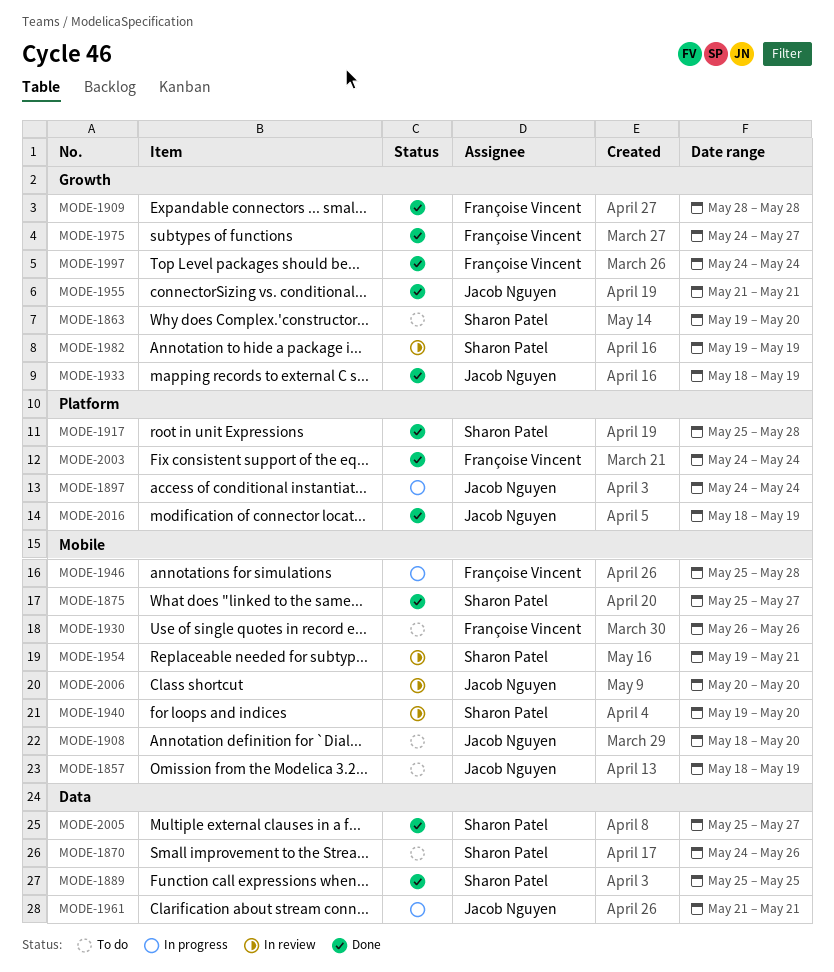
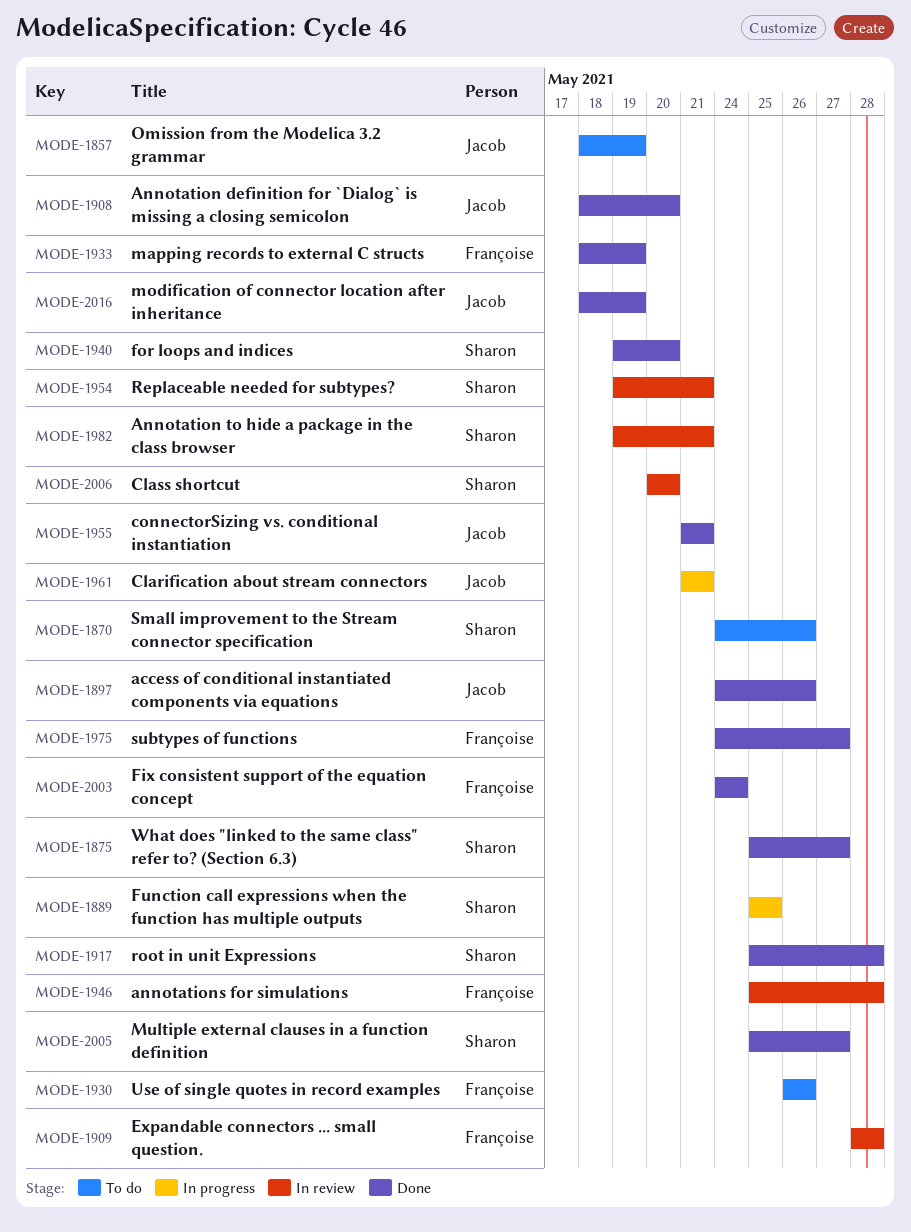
MODE-1863: present -> none
MODE-1889, status: Done -> In progress
MODE-1897, status: In progress -> Done
MODE-1897, due: May 24 -> May 26
MODE-1908, status: To do -> Done
MODE-1909, status: Done -> In review
MODE-1933, owner: Jacob Nguyen -> Françoise Vincent
MODE-1940, status: In review -> Done
MODE-1946, status: In progress -> In review
MODE-1982, due: May 19 -> May 21
MODE-1997: present -> none
MODE-2006, owner: Jacob Nguyen -> Sharon Patel

